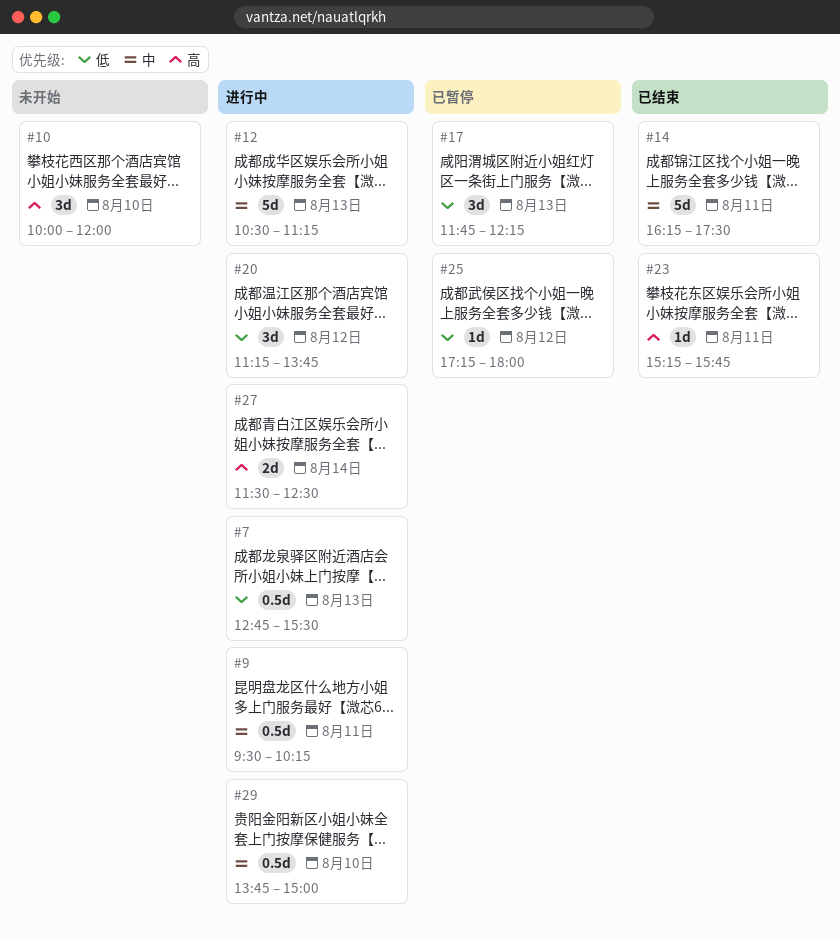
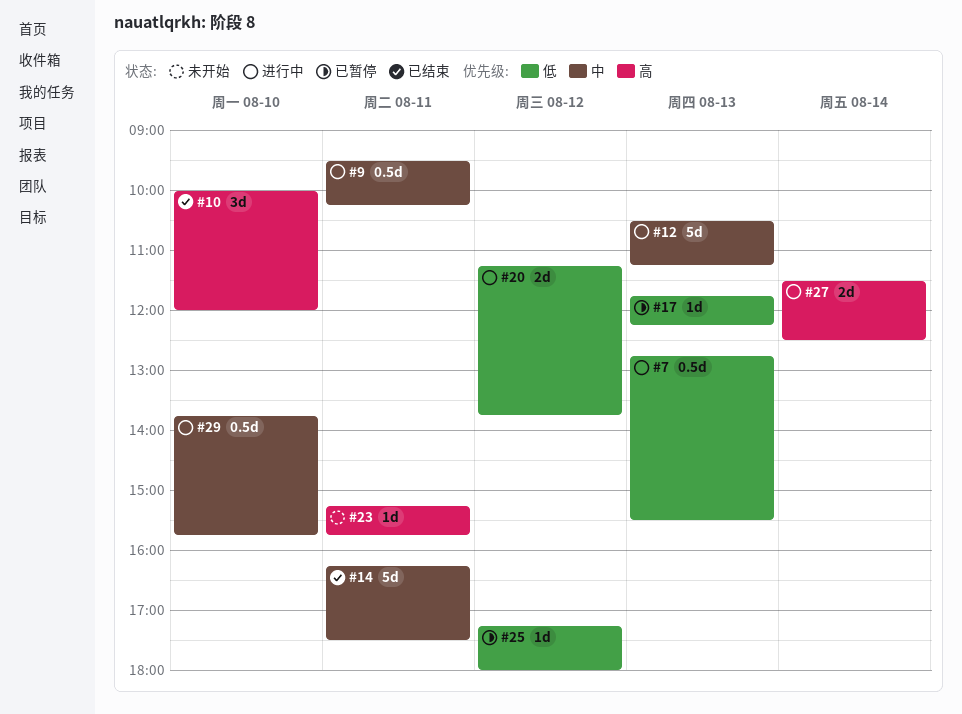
#10, status: 未开始 -> 已结束
#17, estimate: 3d -> 1d
#20, estimate: 3d -> 2d
#23, status: 已结束 -> 未开始
#29, ends: 15:00 -> 15:45

